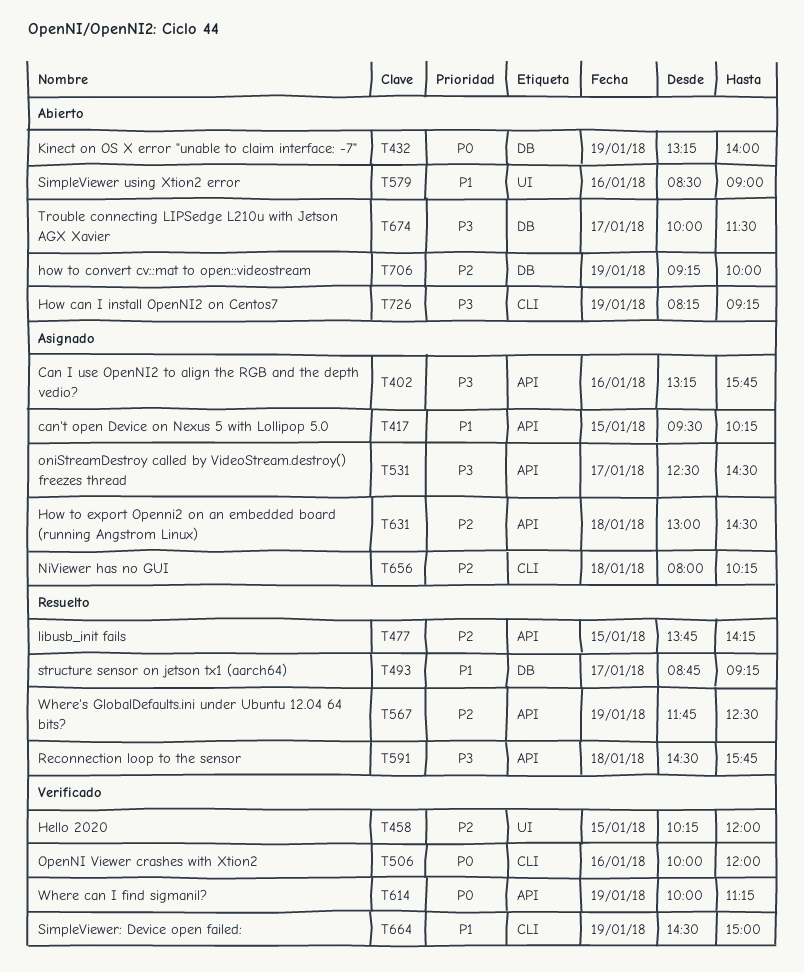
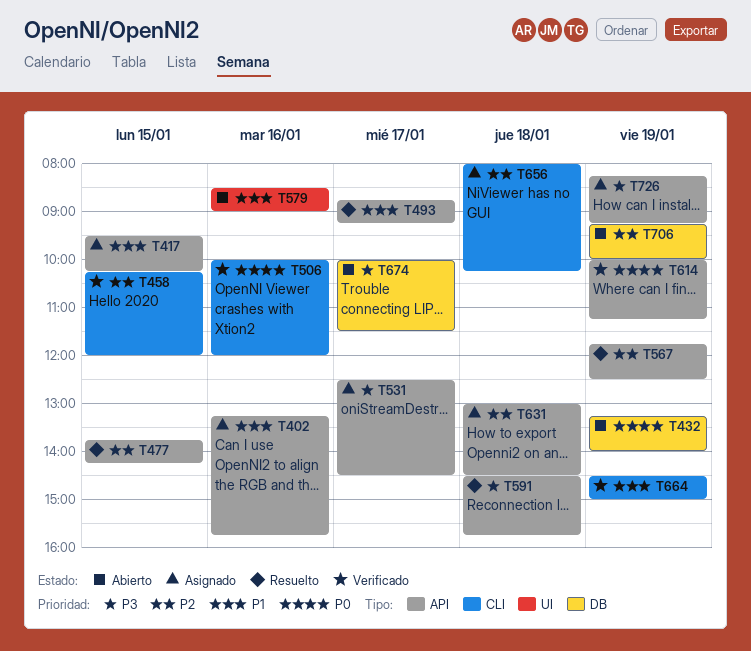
T402, priority: P3 -> P1
T458, label: UI -> CLI
T493, label: DB -> API
T726, status: Abierto -> Asignado
T726, label: CLI -> API

